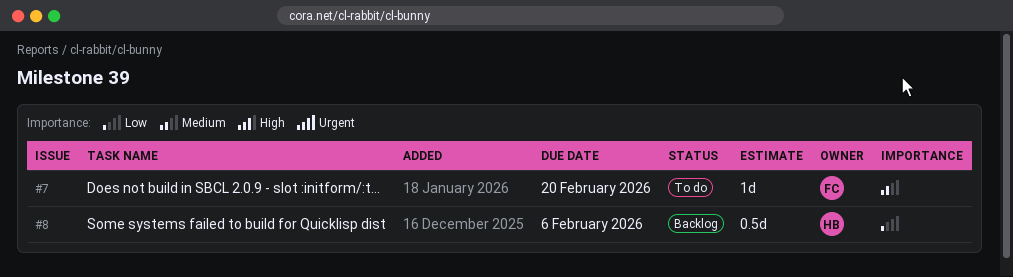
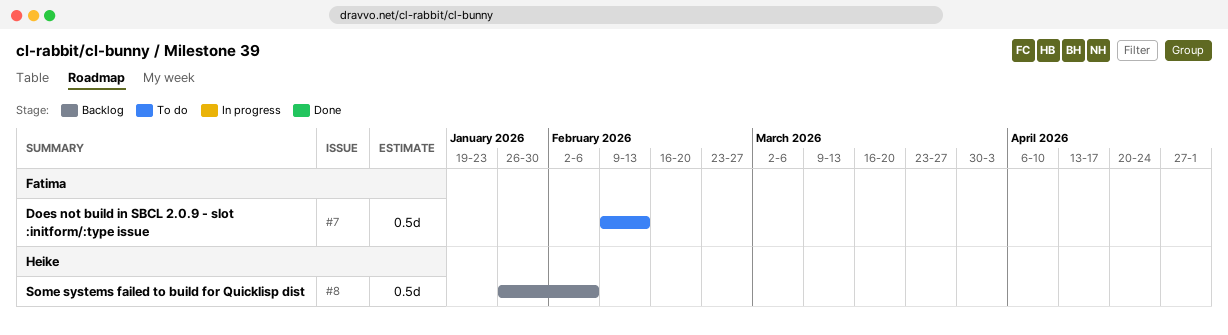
#7, estimate: 1d -> 0.5d
#7, due: Feb 20 -> Feb 13

